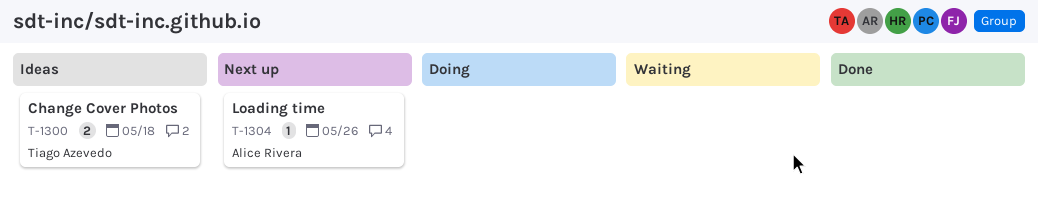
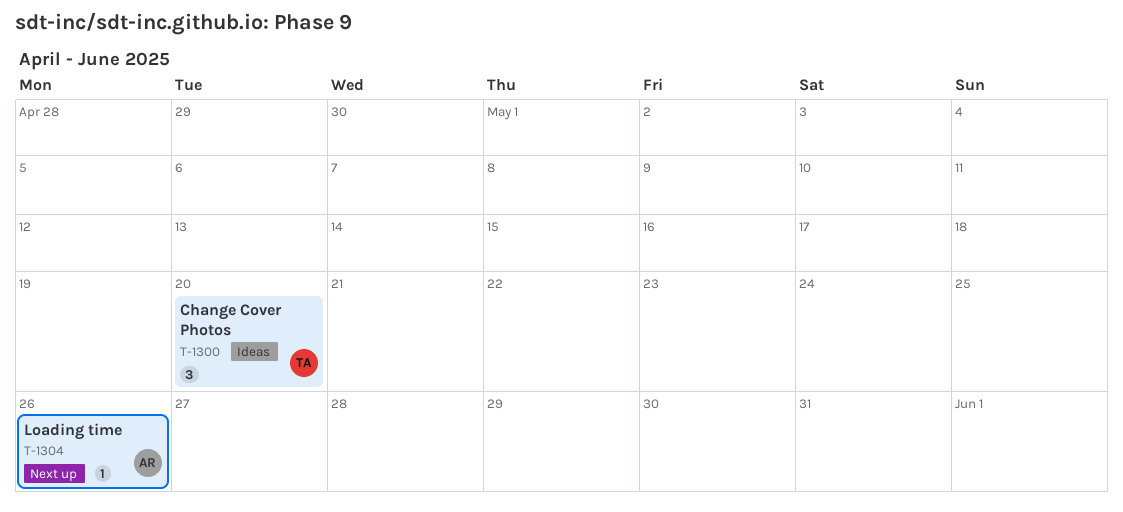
T-1300, estimate: 2 -> 3
T-1300, due: May 18 -> May 20

